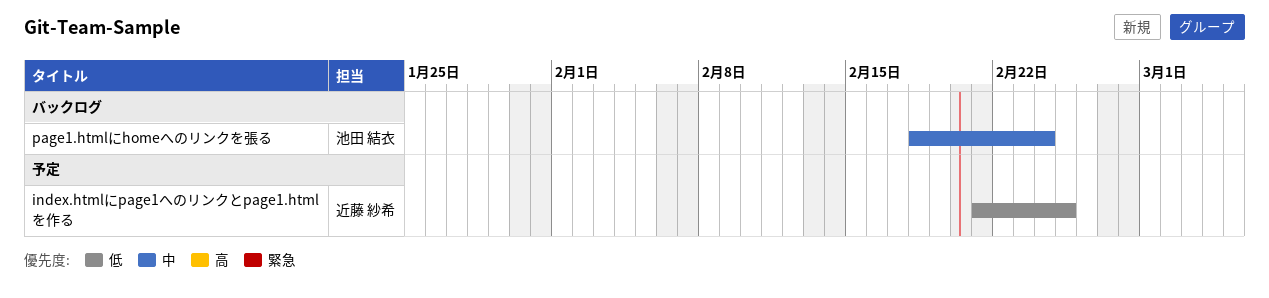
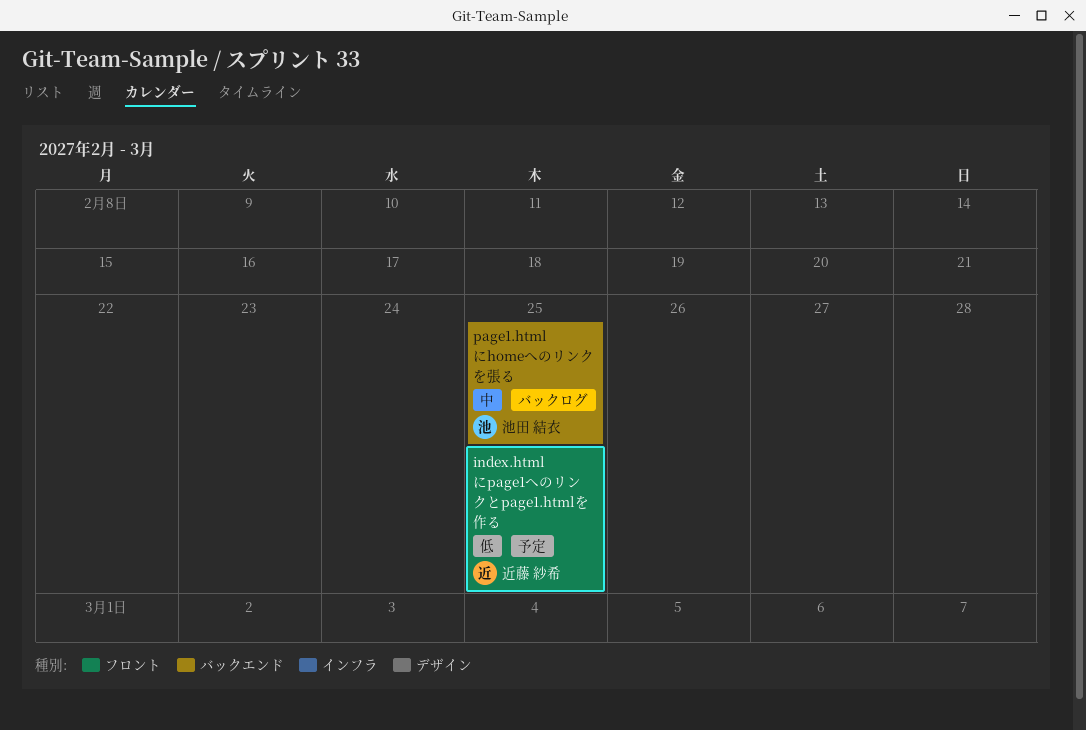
page1.htmlにhomeへのリンクを張る, due: Feb 24 -> Feb 25

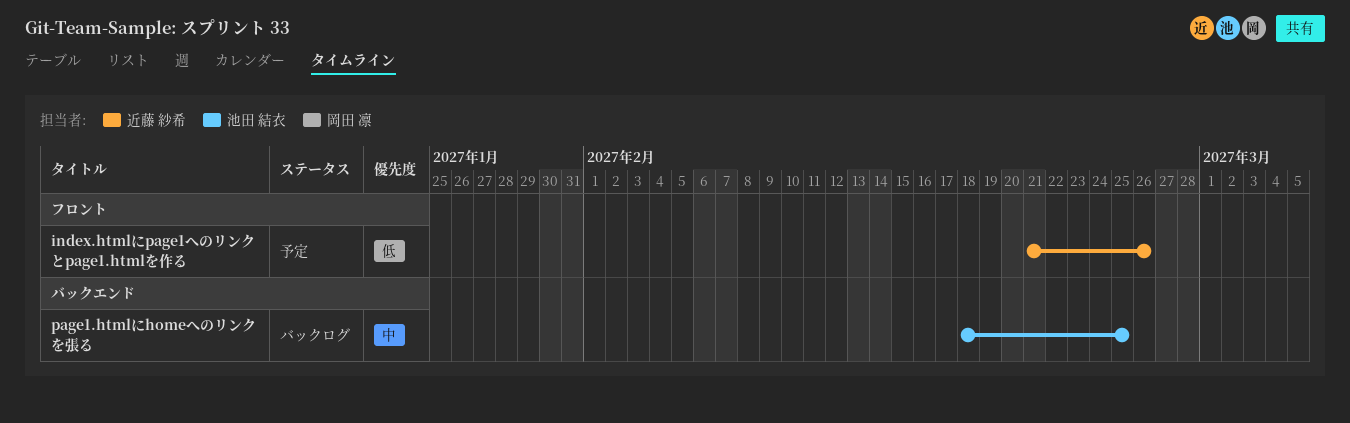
index.htmlにpage1へのリンクとpage1.htmlを作る, due: Feb 25 -> Feb 26

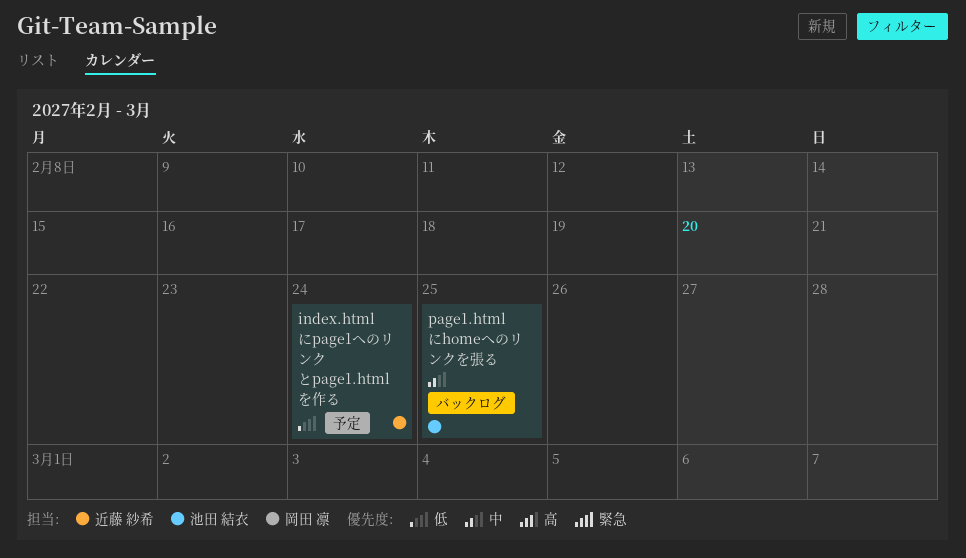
index.htmlにpage1へのリンクとpage1.htmlを作る, due: Feb 26 -> Feb 24

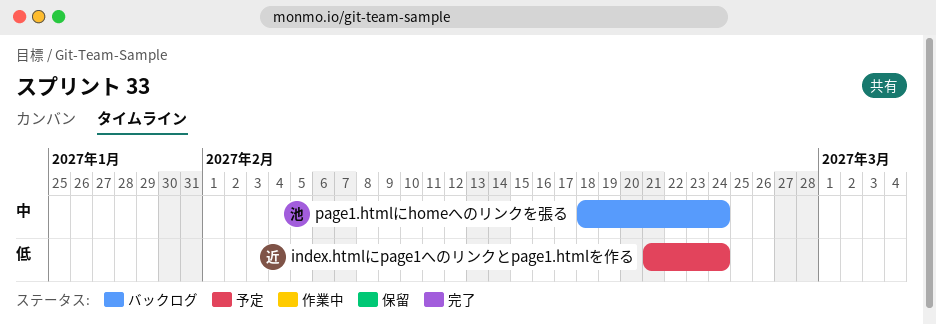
page1.htmlにhomeへのリンクを張る, due: Feb 25 -> Feb 24

